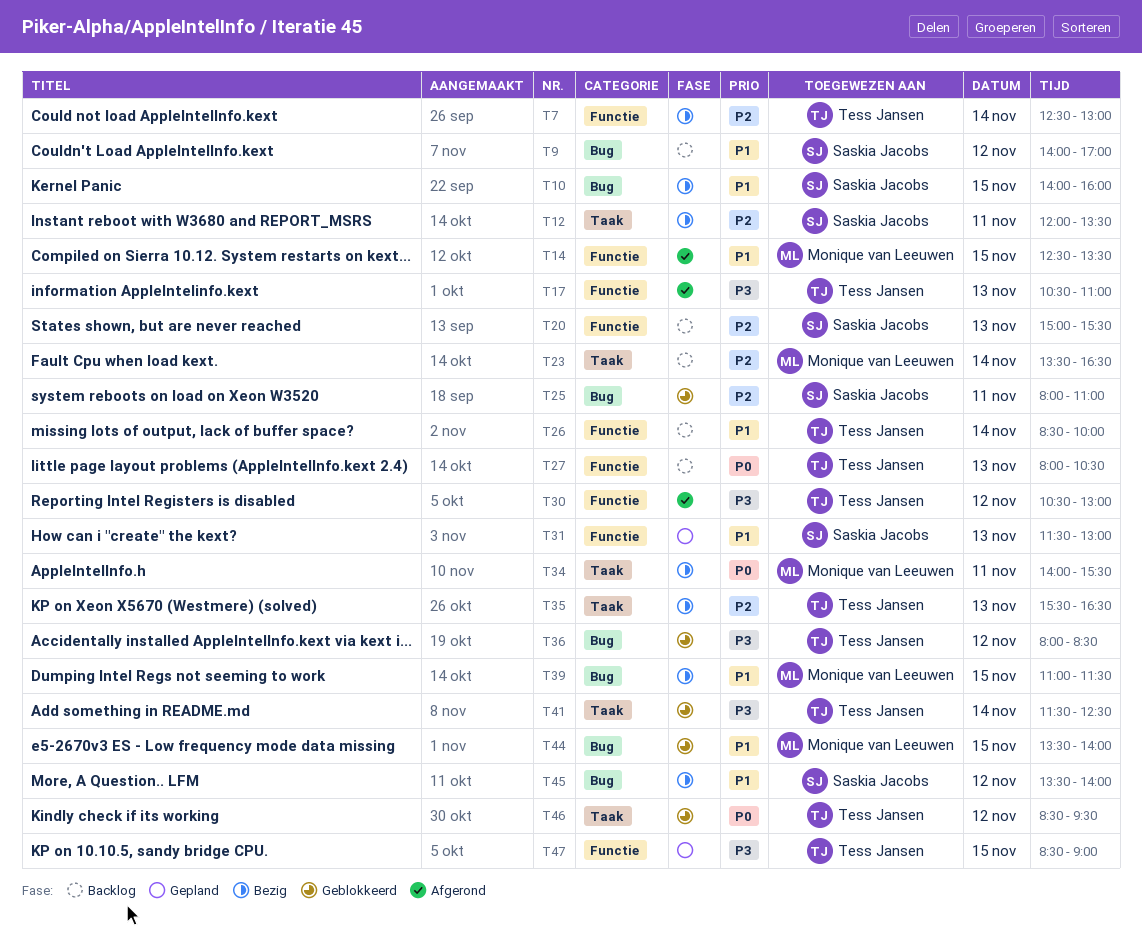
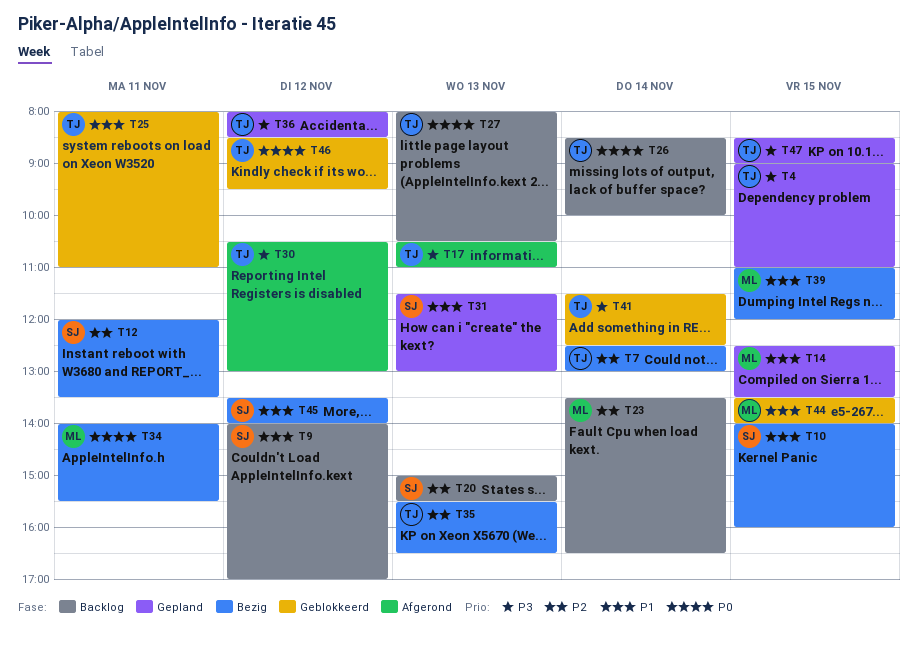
T4: none -> present
T14, status: Afgerond -> Gepland
T25, owner: Saskia Jacobs -> Tess Jansen
T25, priority: P2 -> P1
T26, priority: P1 -> P0
T36, status: Geblokkeerd -> Gepland
T39, ends: 11:30 -> 12:00

